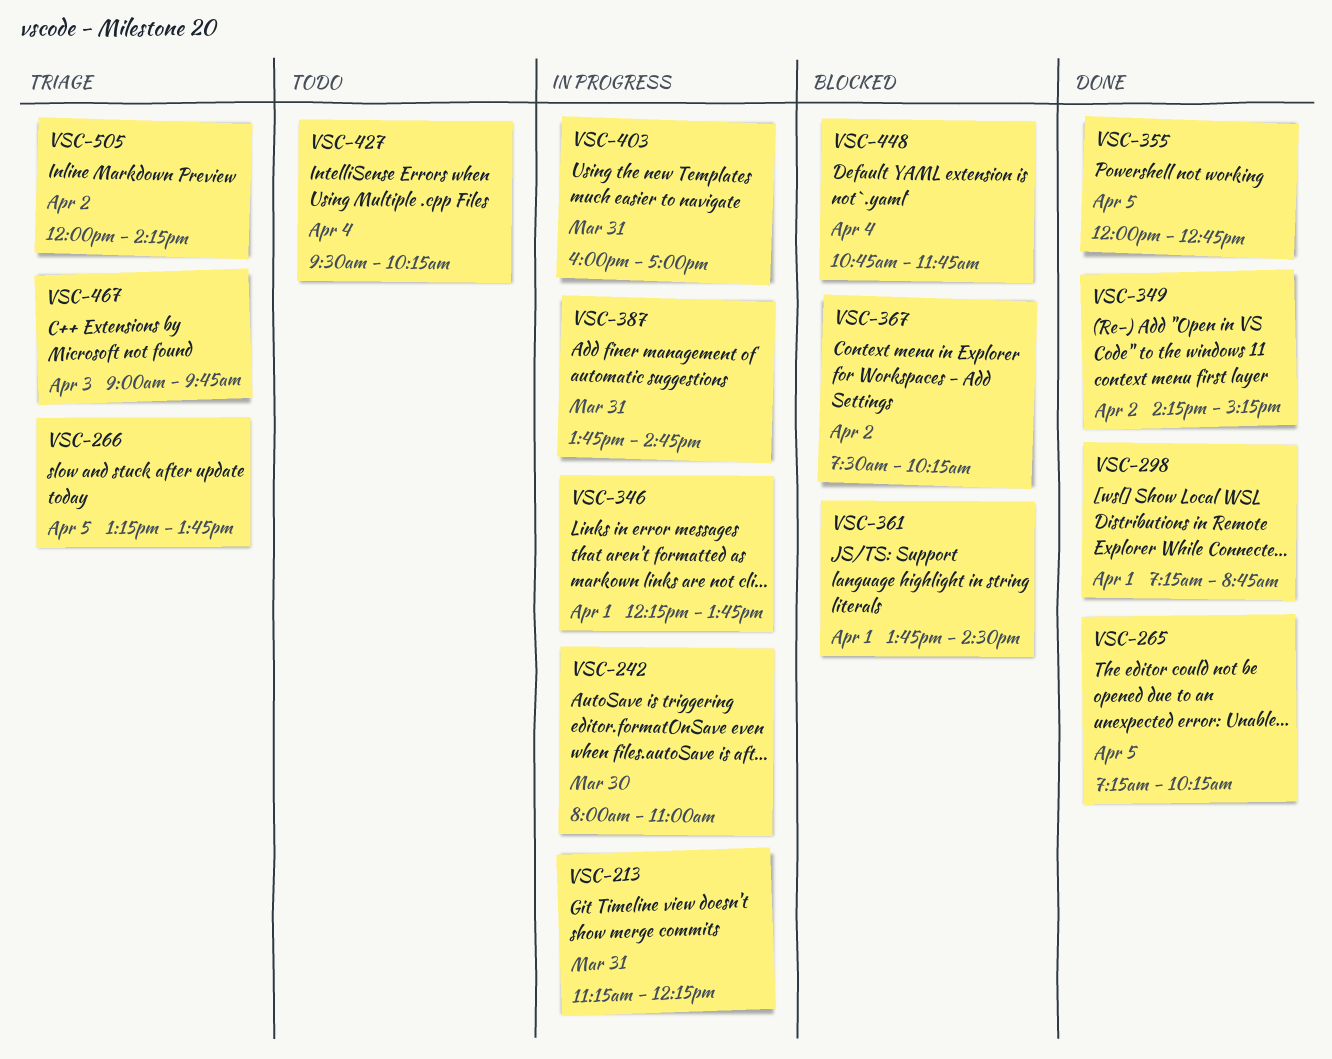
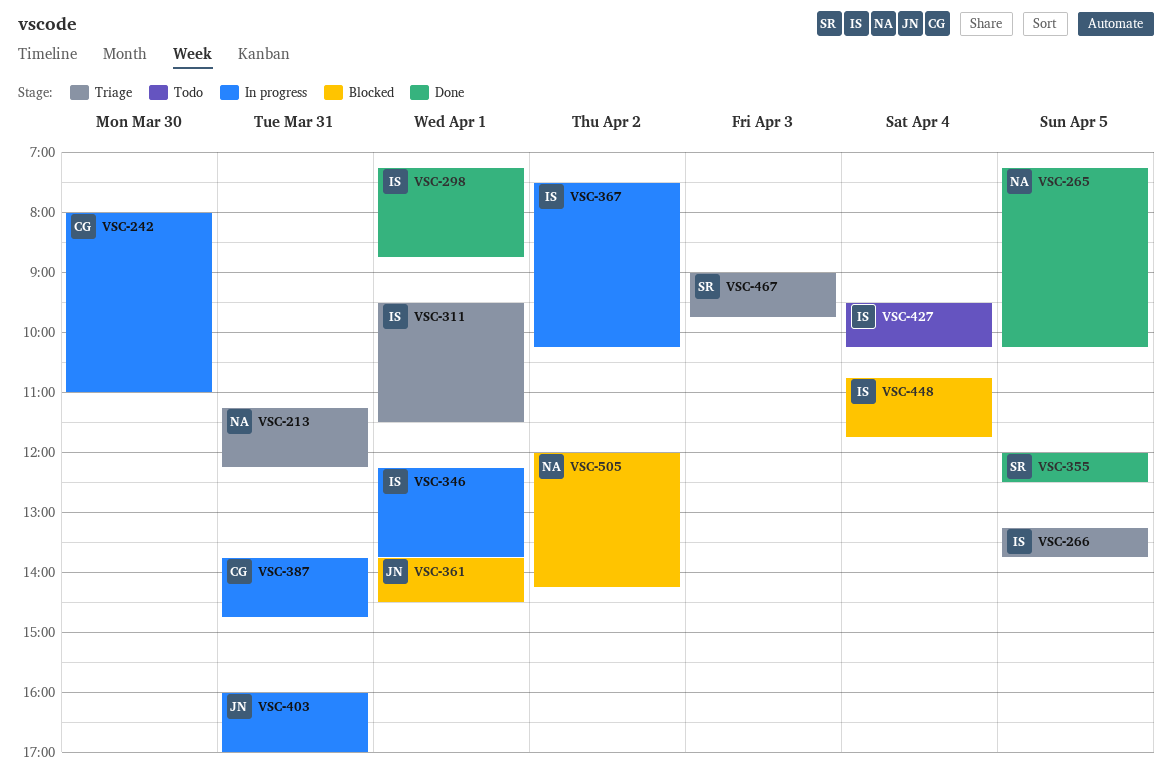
VSC-213, status: In progress -> Triage
VSC-311: none -> present
VSC-349: present -> none
VSC-355, ends: 12:45 -> 12:30
VSC-367, status: Blocked -> In progress
VSC-505, status: Triage -> Blocked

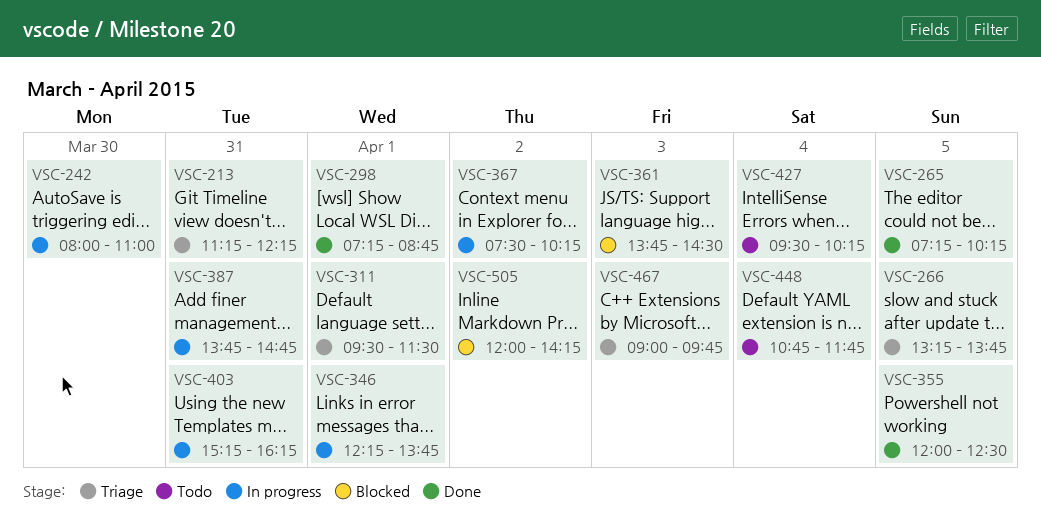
VSC-361, day: Apr 1 -> Apr 3
VSC-403, begins: 16:00 -> 15:15
VSC-403, ends: 17:00 -> 16:15
VSC-448, status: Blocked -> Todo

